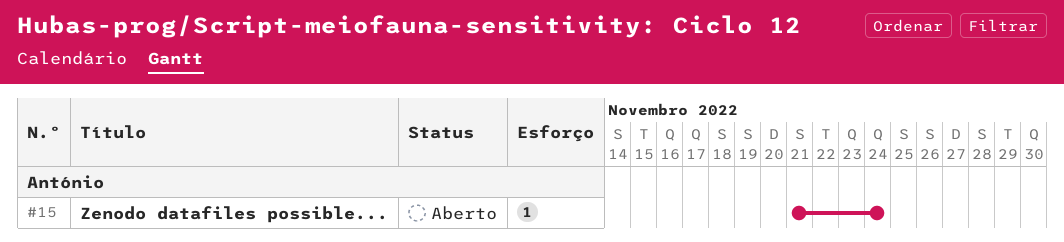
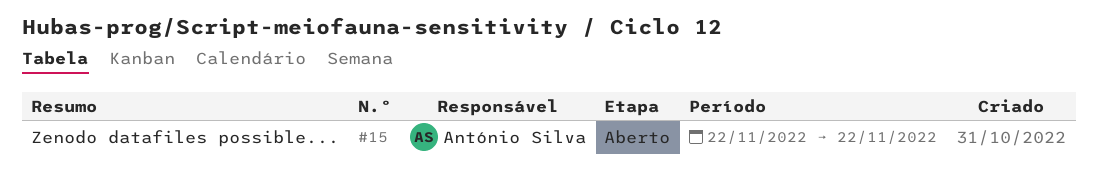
#15, start: Nov 21 -> Nov 22
#15, due: Nov 24 -> Nov 22

